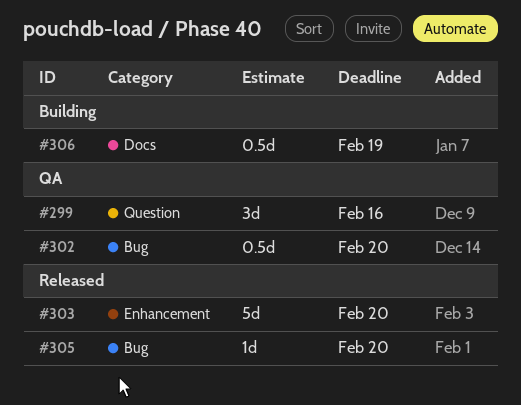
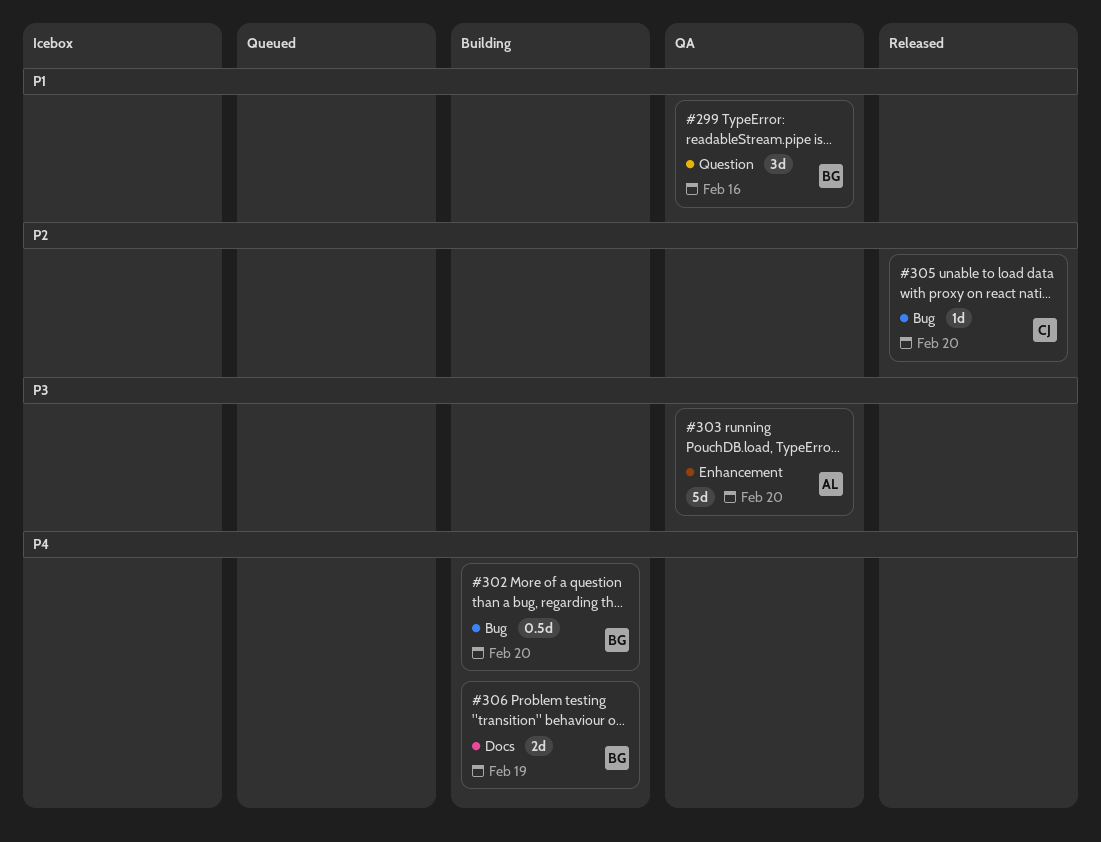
#302, status: QA -> Building
#303, status: Released -> QA
#306, estimate: 0.5d -> 2d

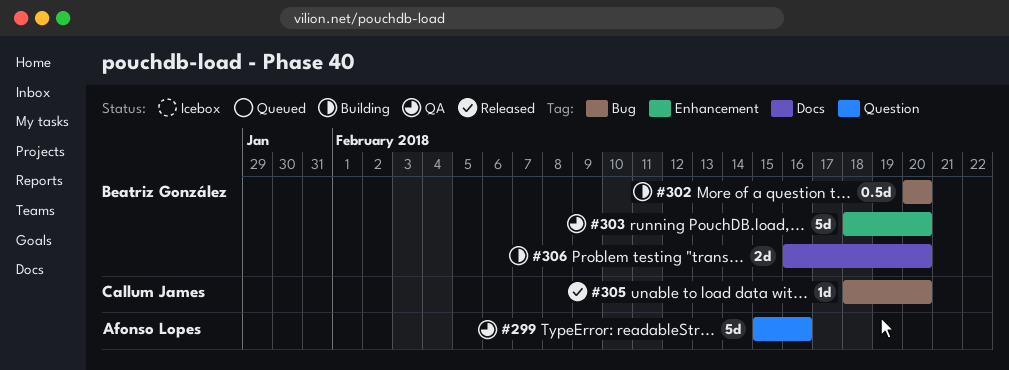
#299, owner: Beatriz González -> Afonso Lopes
#299, estimate: 3d -> 5d
#303, owner: Afonso Lopes -> Beatriz González
#306, due: Feb 19 -> Feb 20

